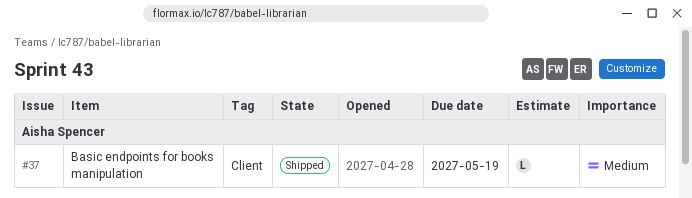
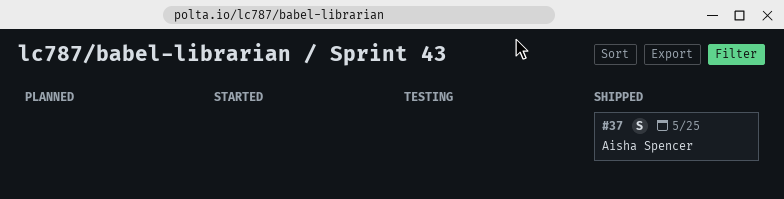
#37, estimate: L -> S
#37, due: May 19 -> May 25

